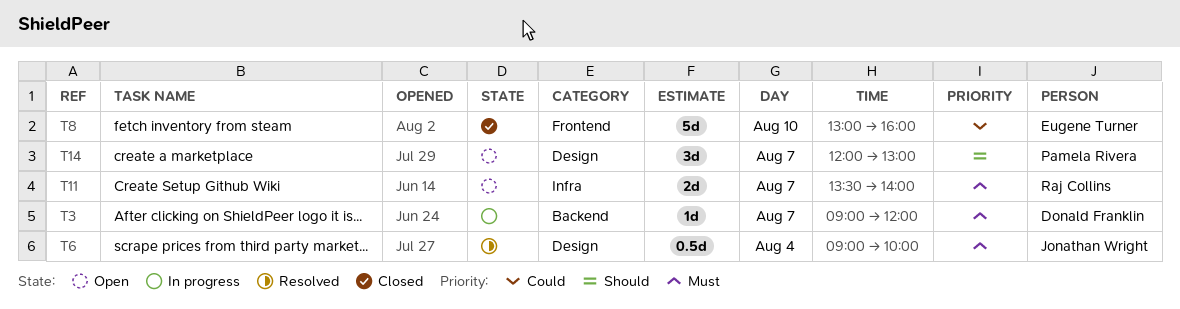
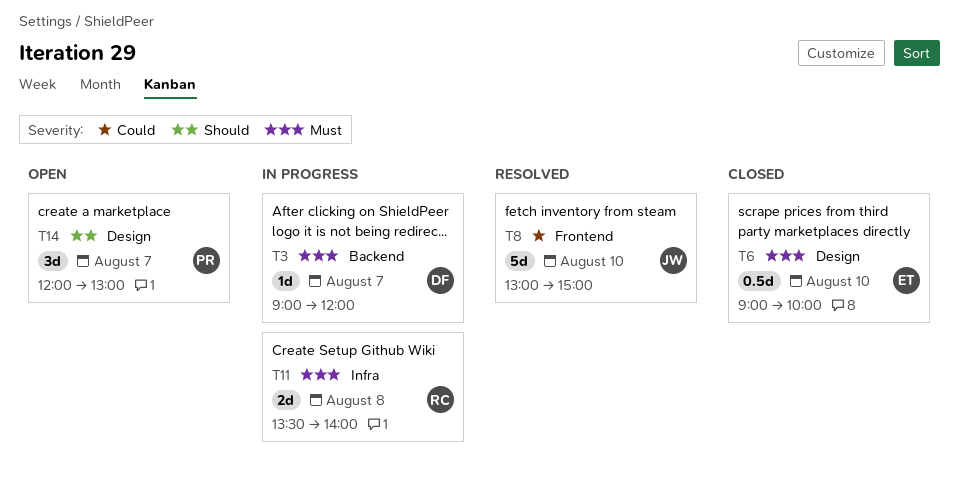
T6, status: Resolved -> Closed
T6, owner: Jonathan Wright -> Eugene Turner
T6, day: Aug 4 -> Aug 10
T8, status: Closed -> Resolved
T8, owner: Eugene Turner -> Jonathan Wright
T8, ends: 16:00 -> 15:00
T11, status: Open -> In progress
T11, day: Aug 7 -> Aug 8

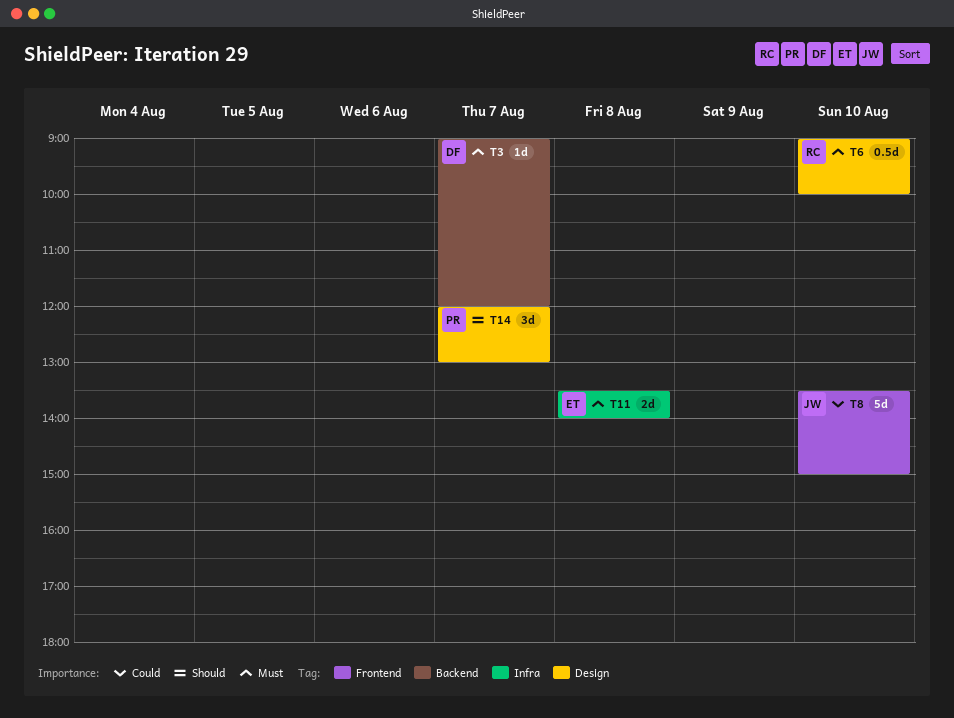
T6, owner: ET -> RC
T8, begins: 13:00 -> 13:30
T11, owner: RC -> ET

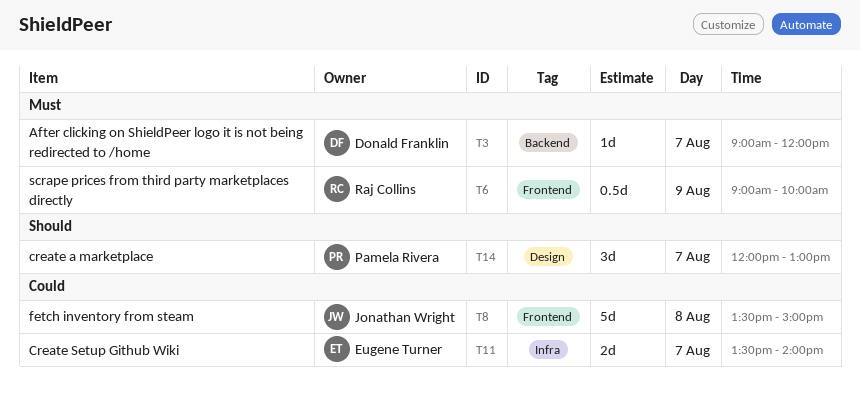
T6, label: Design -> Frontend
T6, day: Aug 10 -> Aug 9
T8, day: Aug 10 -> Aug 8
T11, priority: Must -> Could
T11, day: Aug 8 -> Aug 7

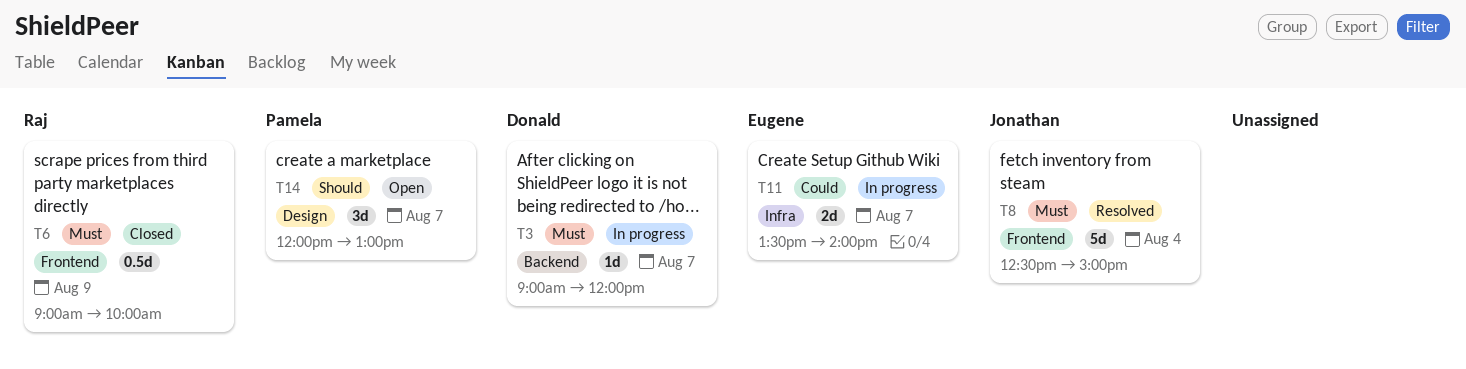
T8, priority: Could -> Must
T8, day: Aug 8 -> Aug 4
T8, begins: 13:30 -> 12:30

